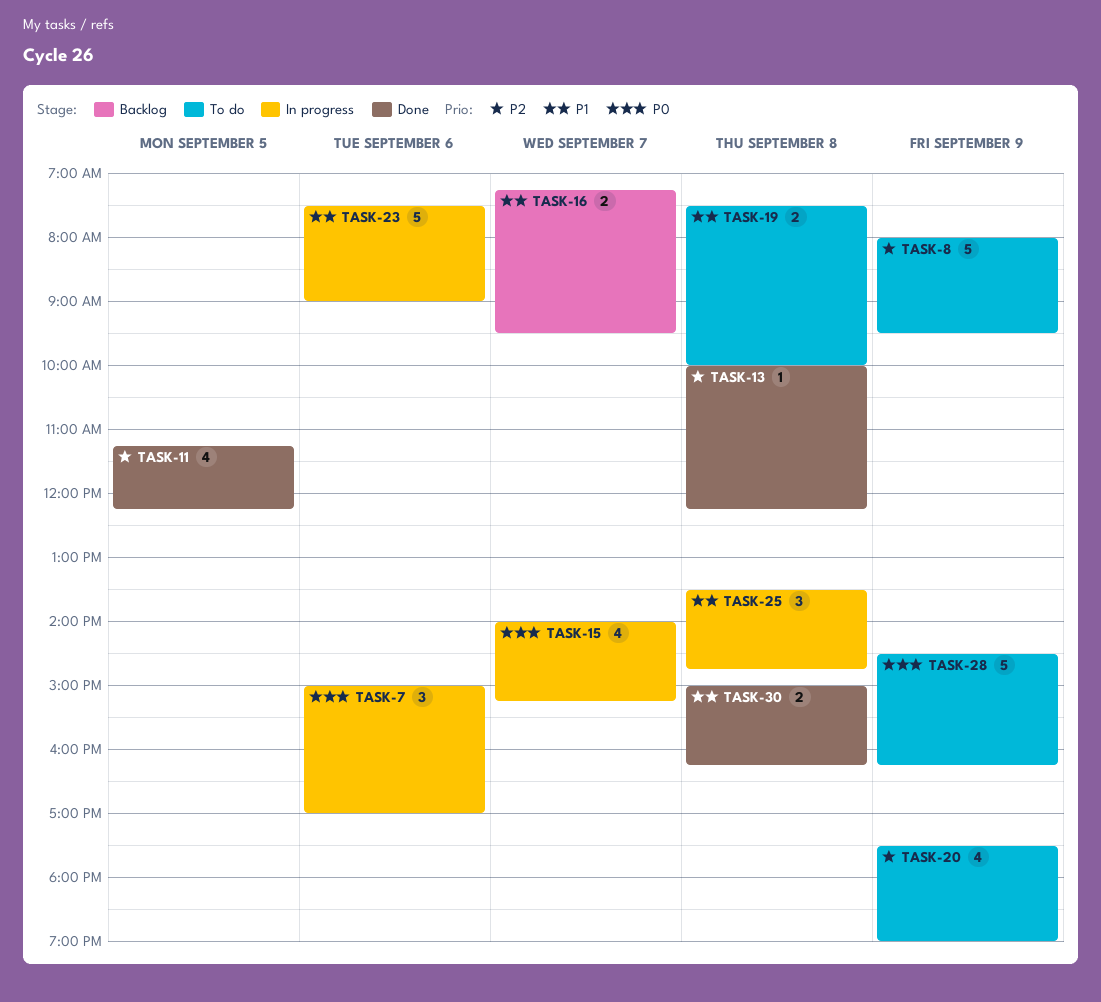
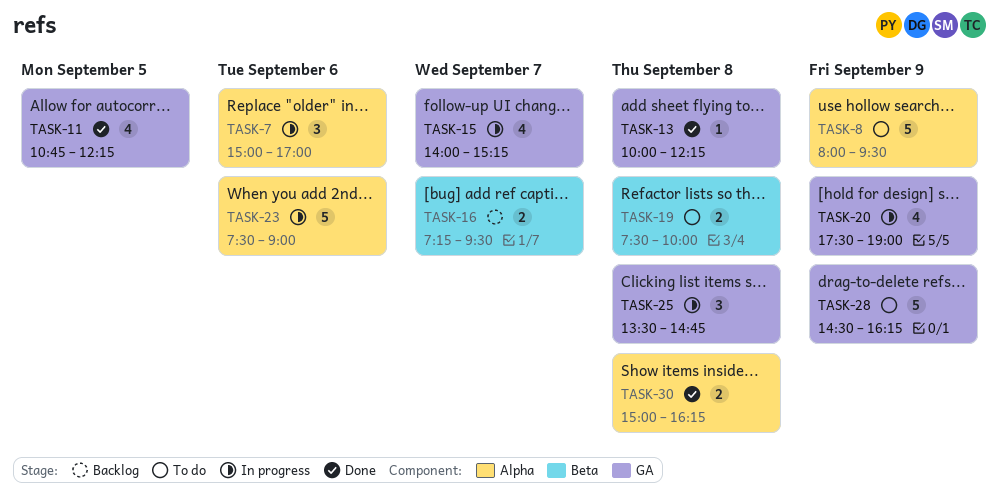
TASK-11, begins: 11:15 -> 10:45
TASK-20, status: To do -> In progress

